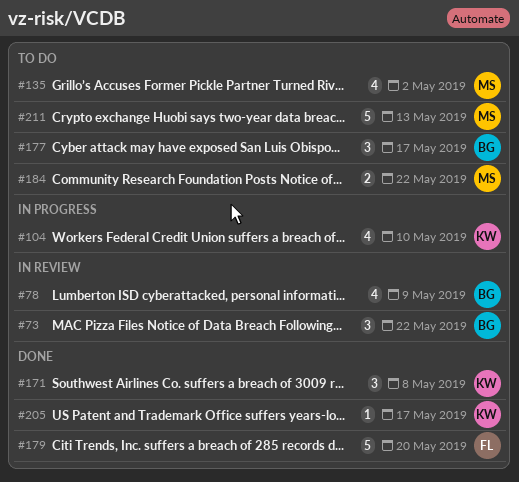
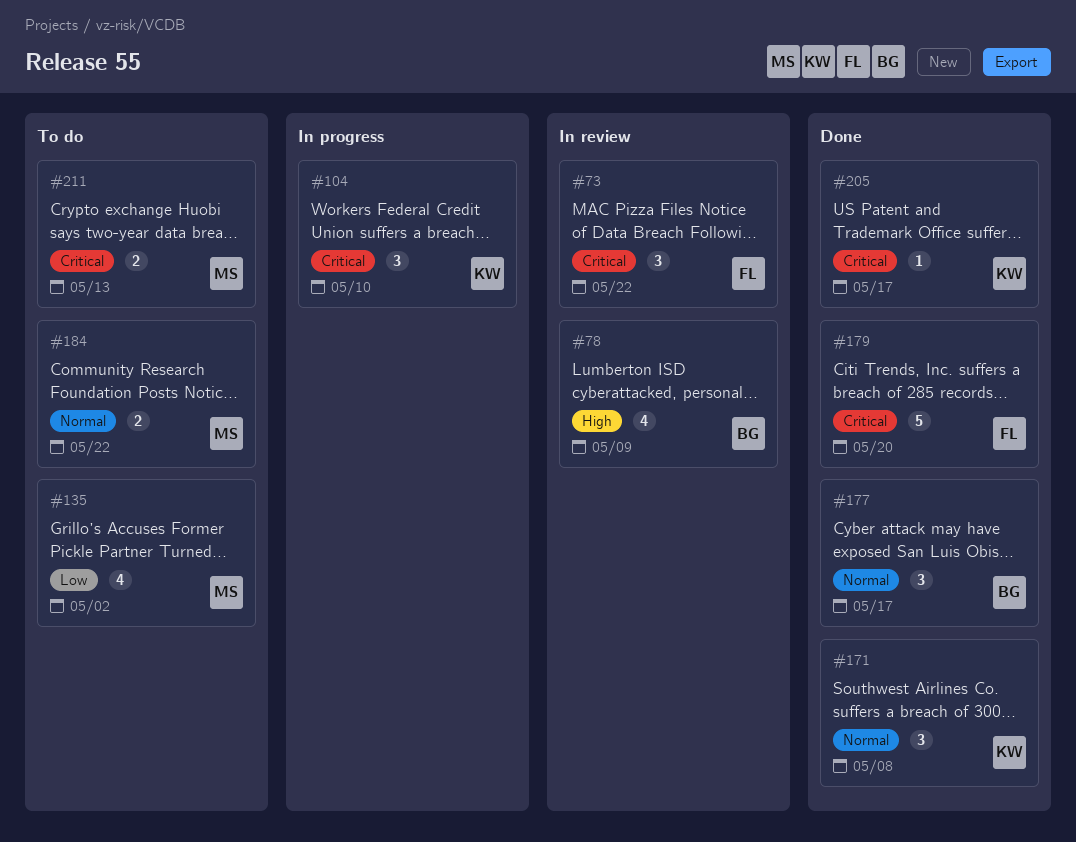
#73, owner: BG -> FL
#104, estimate: 4 -> 3
#177, status: To do -> Done
#211, estimate: 5 -> 2

